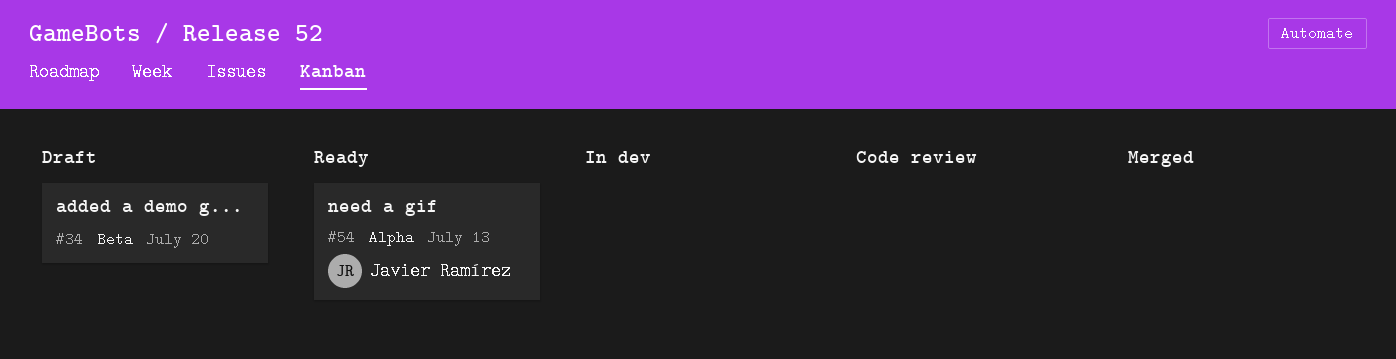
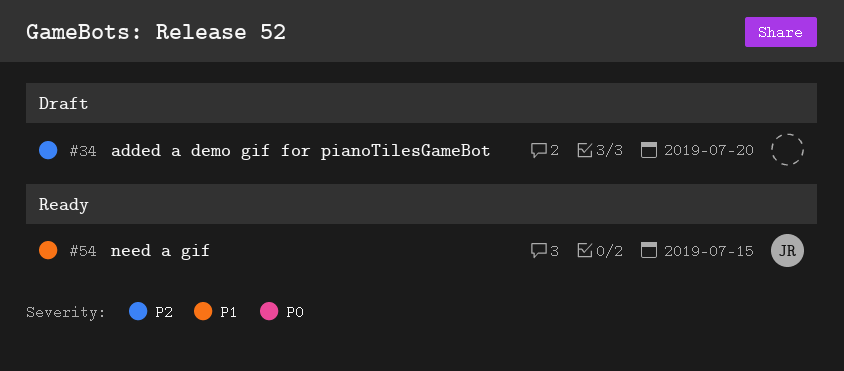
#54, due: Jul 13 -> Jul 15

